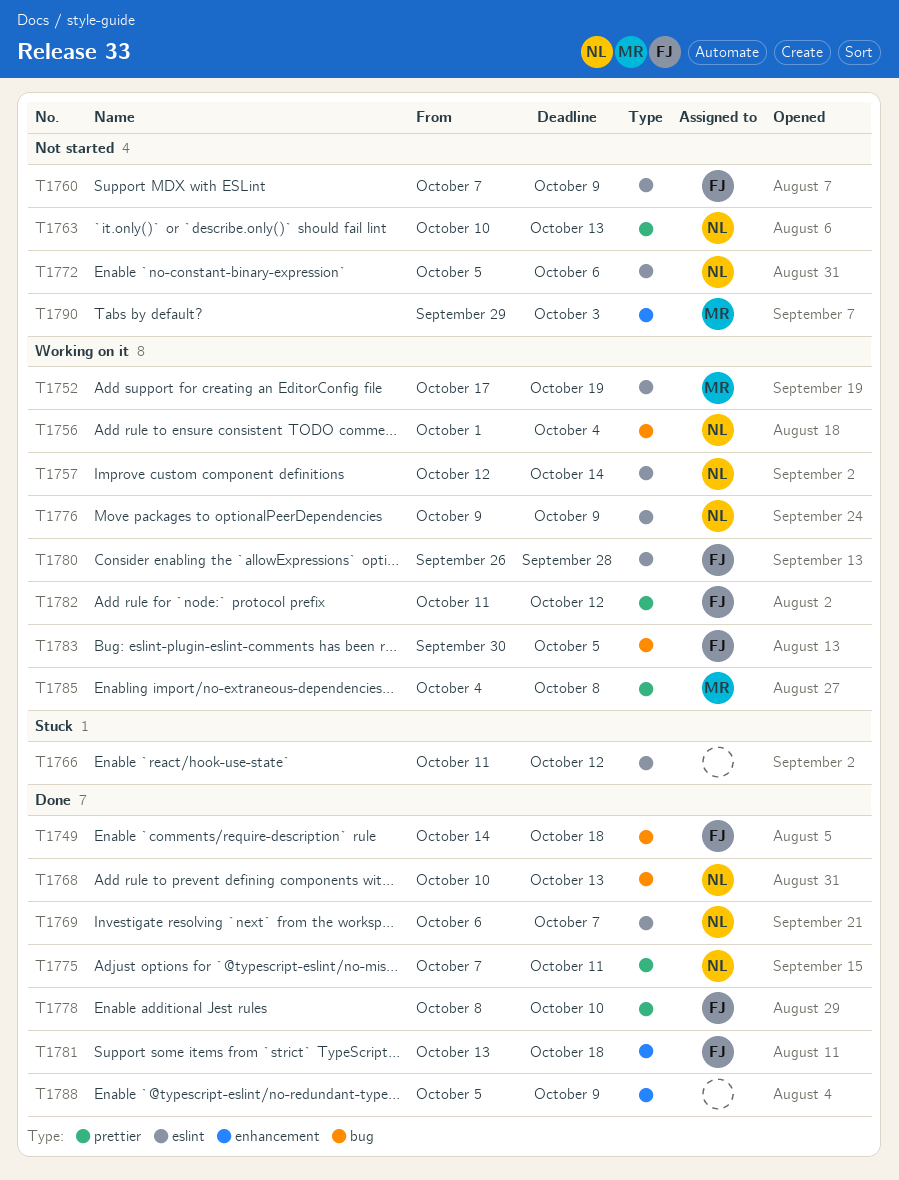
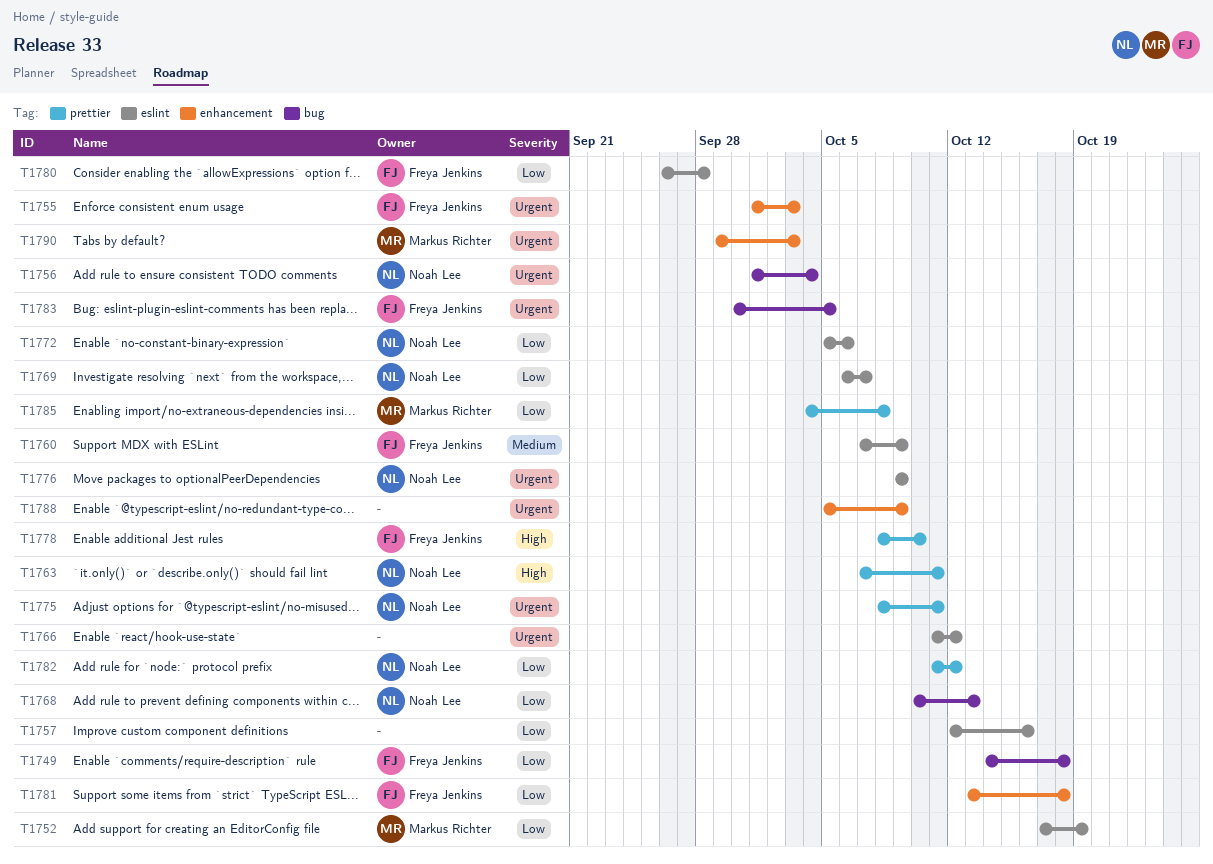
T1755: none -> present
T1757, owner: Noah Lee -> none
T1757, due: Oct 14 -> Oct 16
T1763, start: Oct 10 -> Oct 7
T1763, due: Oct 13 -> Oct 11
T1775, start: Oct 7 -> Oct 8
T1782, owner: Freya Jenkins -> Noah Lee

